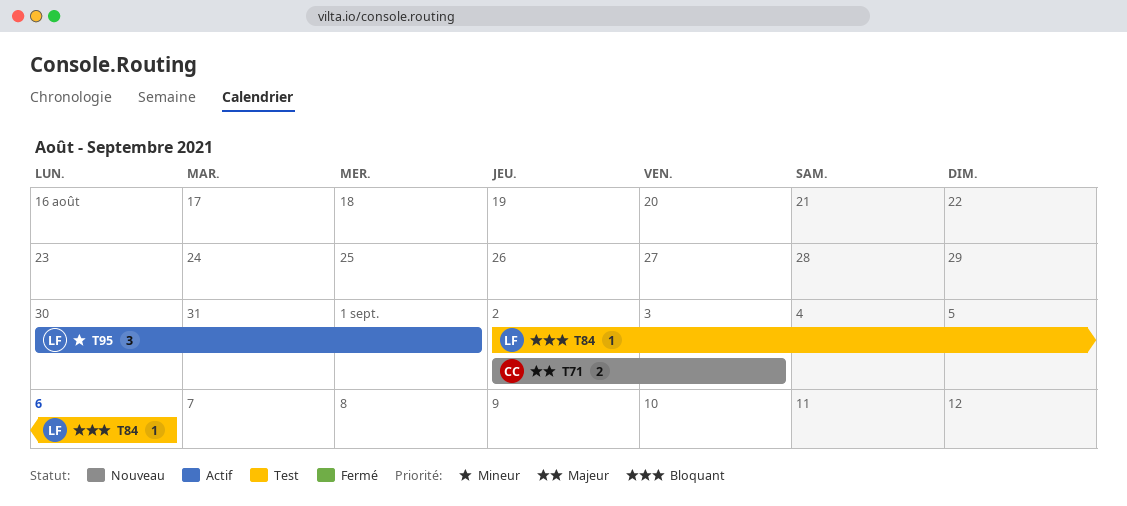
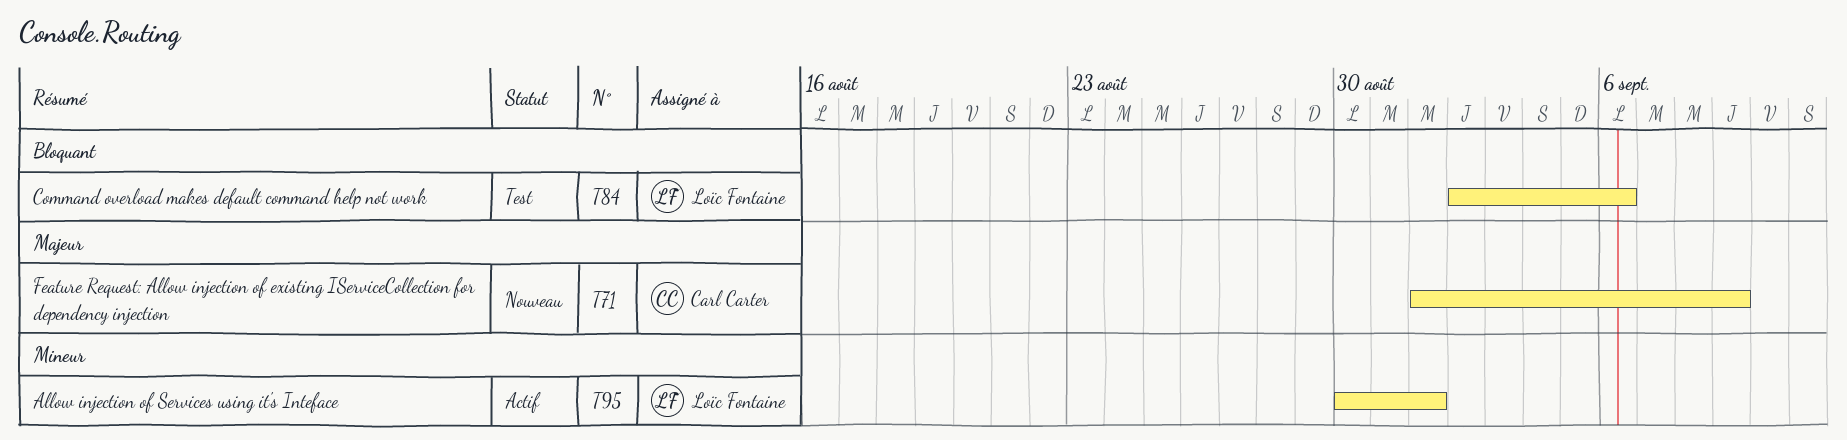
T71, start: Sep 2 -> Sep 1
T71, due: Sep 3 -> Sep 9

